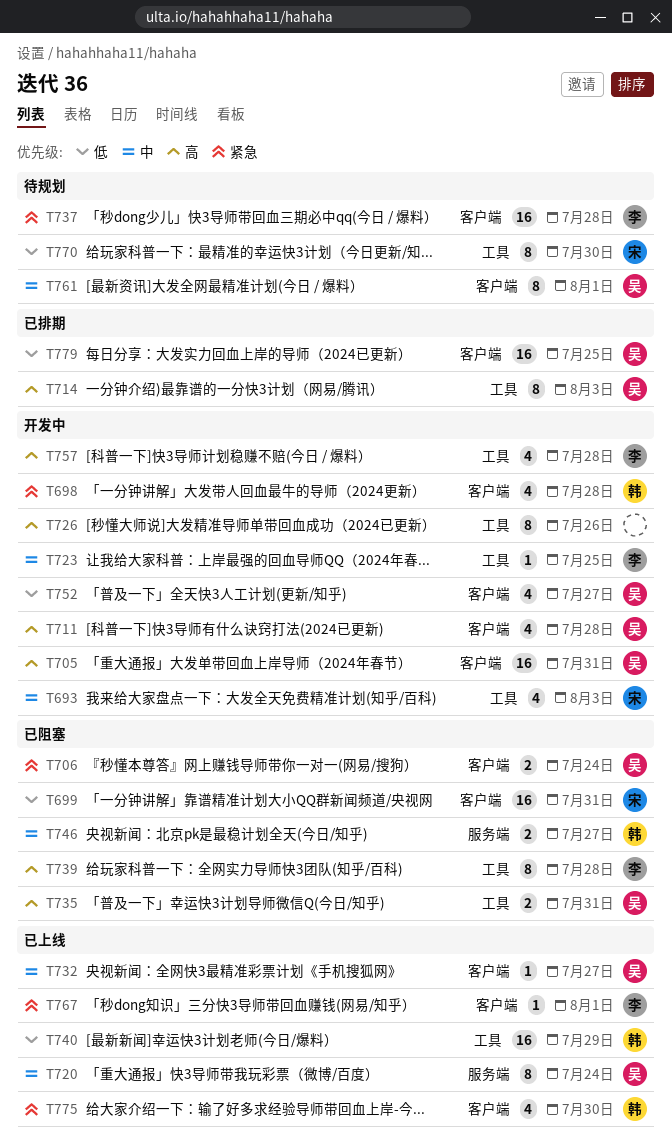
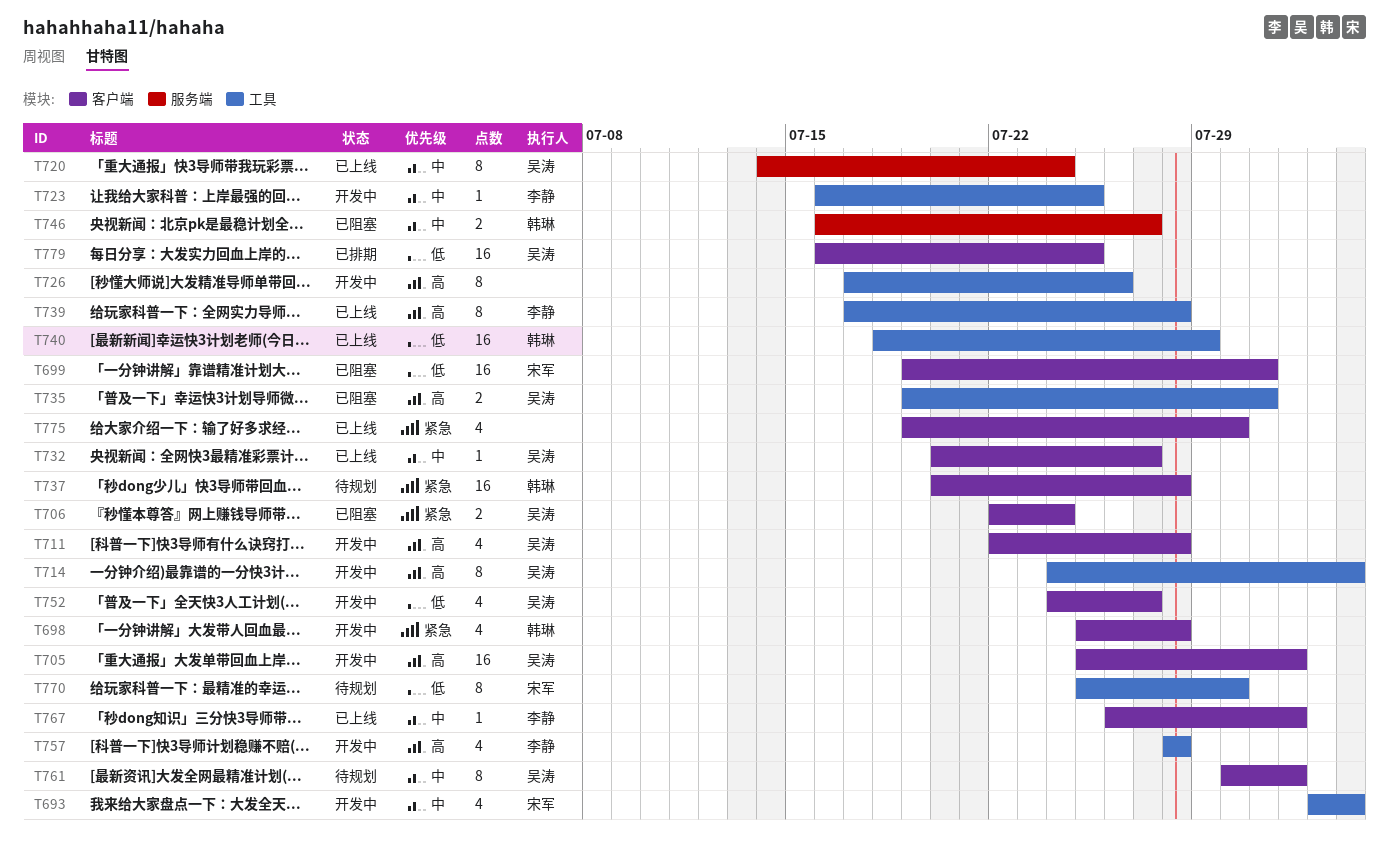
T705, due: Jul 31 -> Aug 1
T714, status: 已排期 -> 开发中
T737, owner: 李静 -> 韩琳
T739, status: 已阻塞 -> 已上线
T767, priority: 紧急 -> 中
T775, owner: 韩琳 -> none

